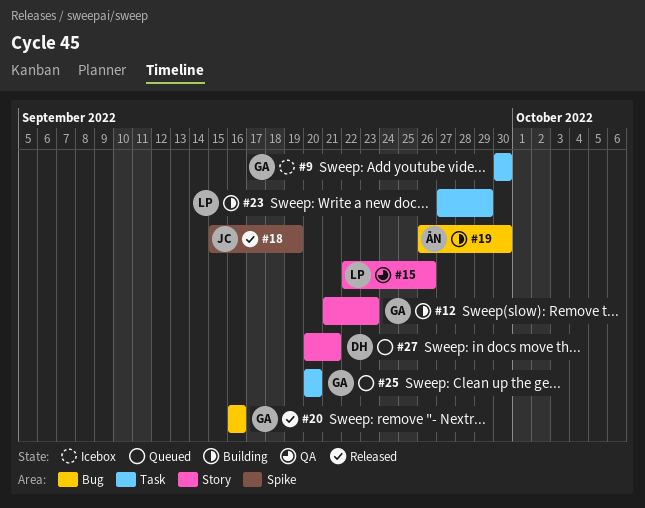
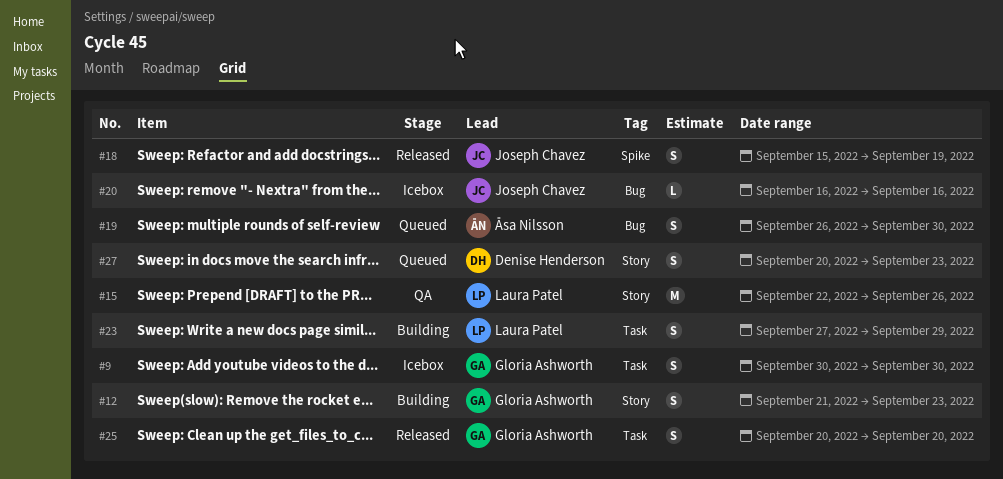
#19, status: Building -> Queued
#20, status: Released -> Icebox
#20, owner: Gloria Ashworth -> Joseph Chavez
#25, status: Queued -> Released
#27, due: Sep 21 -> Sep 23

